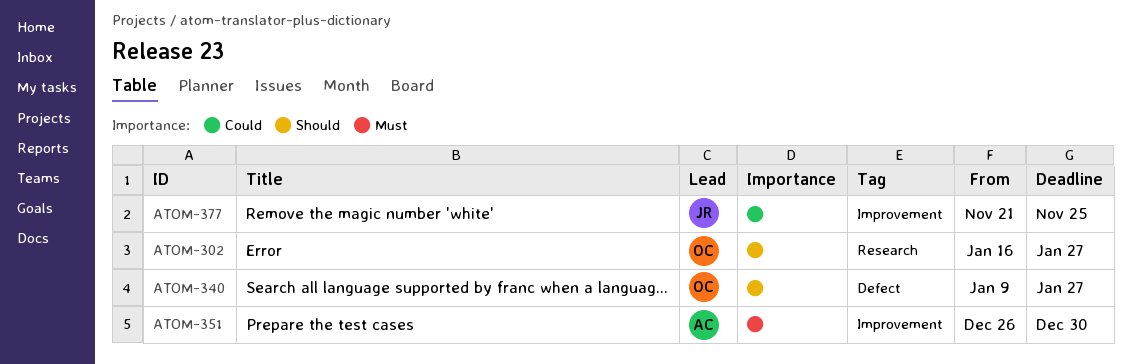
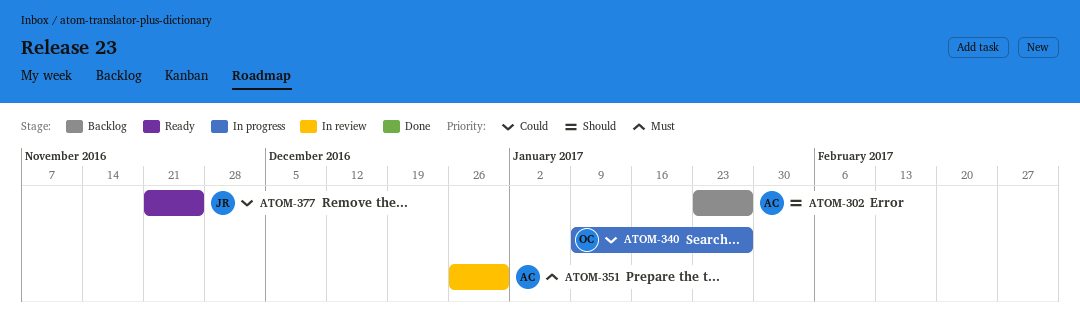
ATOM-302, owner: OC -> AC
ATOM-302, start: Jan 16 -> Jan 23
ATOM-340, priority: Should -> Could

